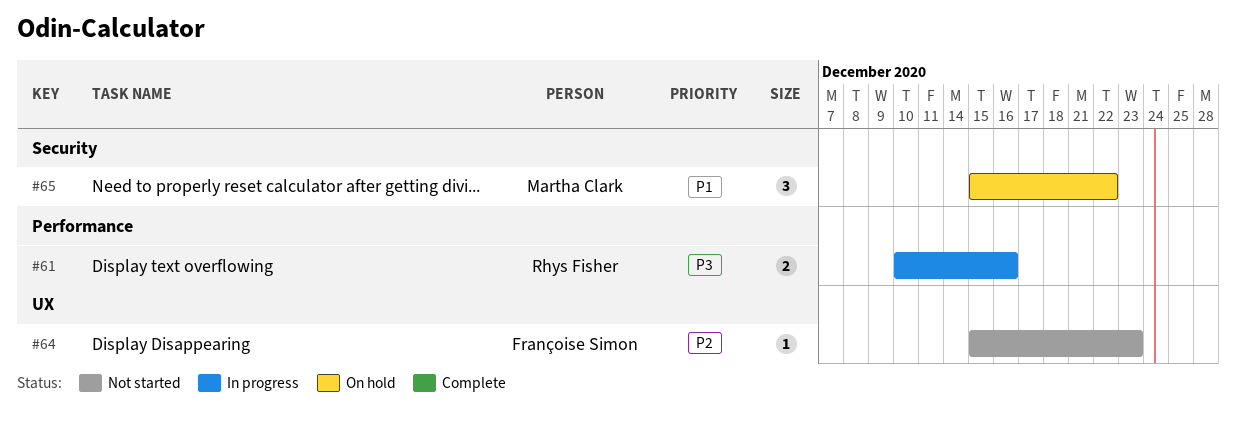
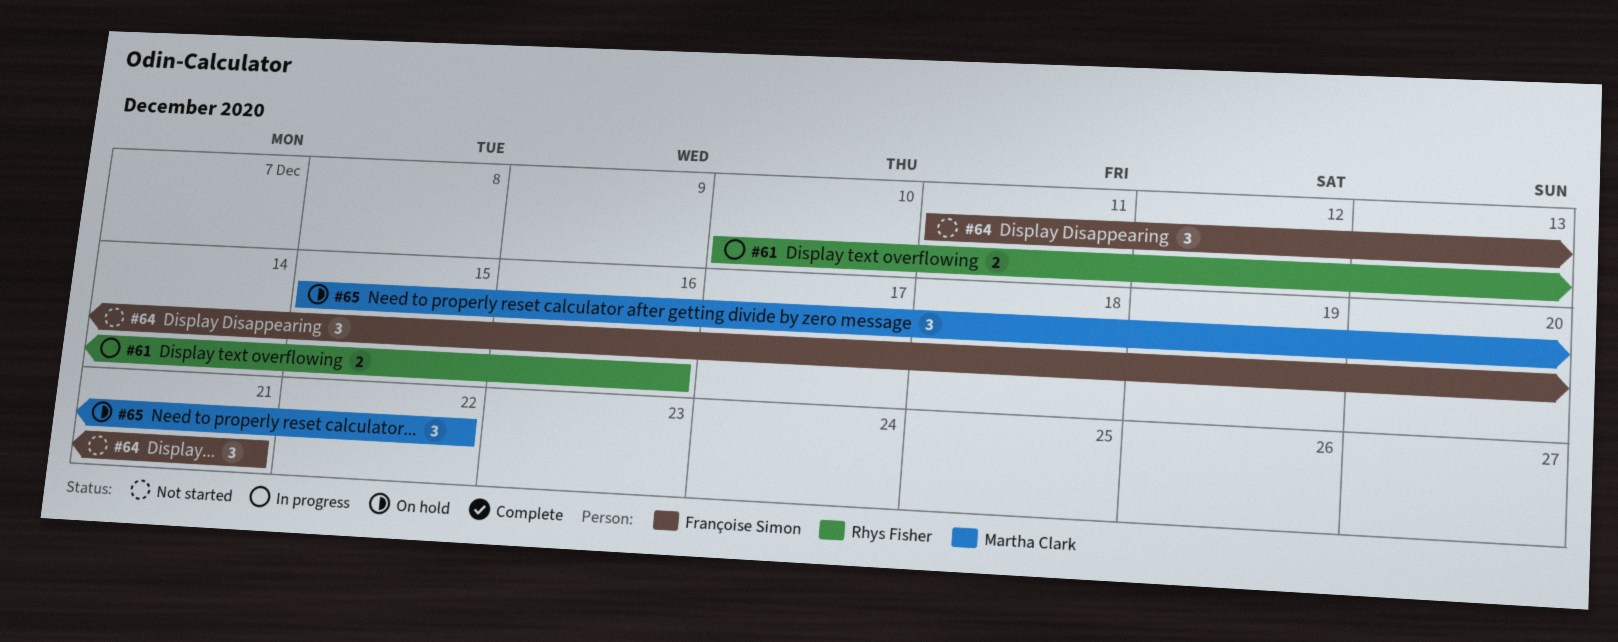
#64, estimate: 1 -> 3
#64, start: Dec 15 -> Dec 11
#64, due: Dec 23 -> Dec 21

